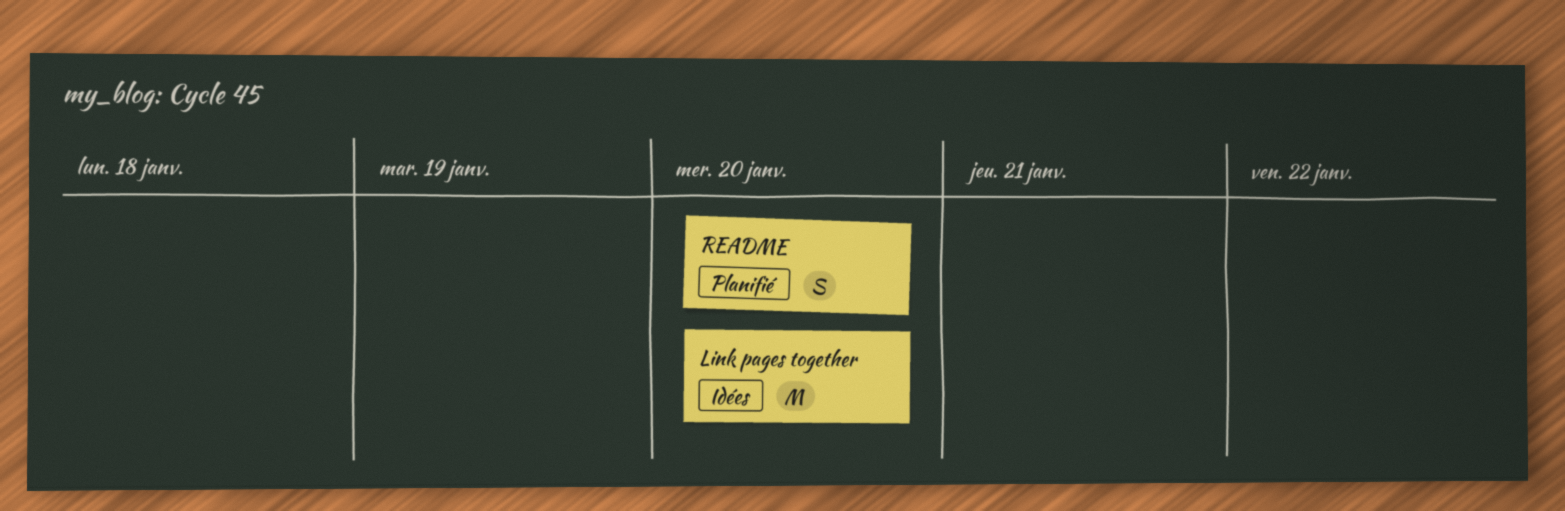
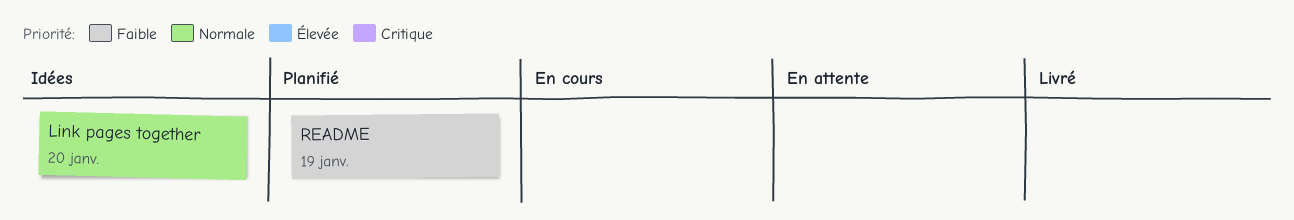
README, due: Jan 20 -> Jan 19

